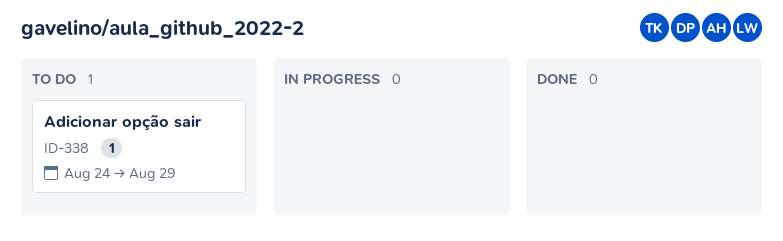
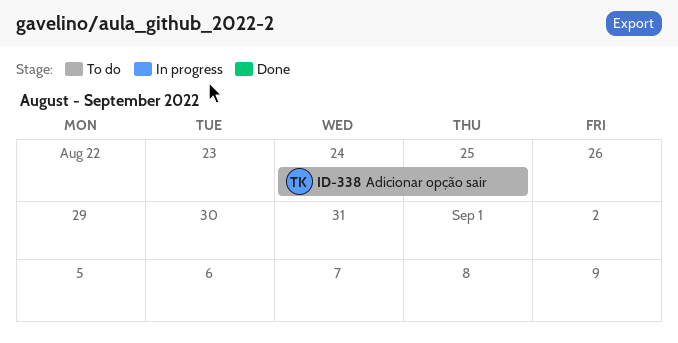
ID-338, due: Aug 29 -> Aug 25

